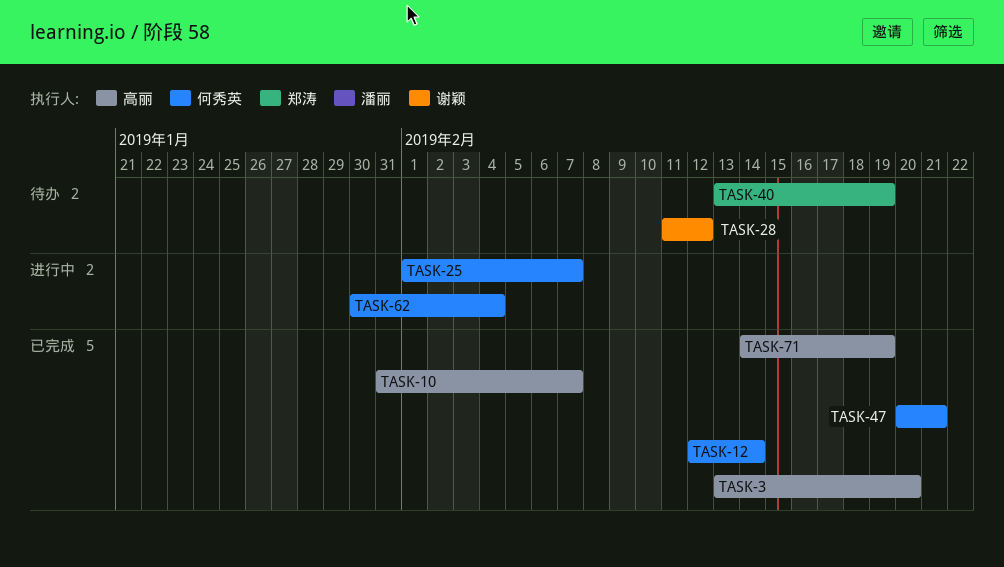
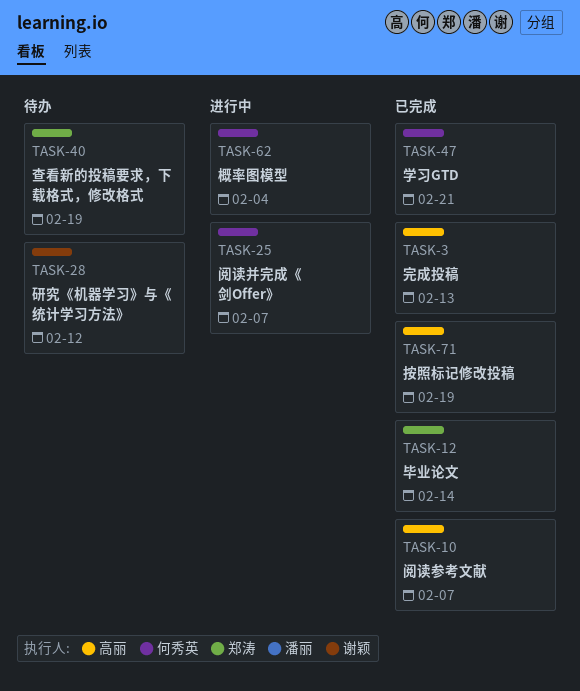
TASK-3, due: Feb 20 -> Feb 13
TASK-12, owner: 何秀英 -> 郑涛

